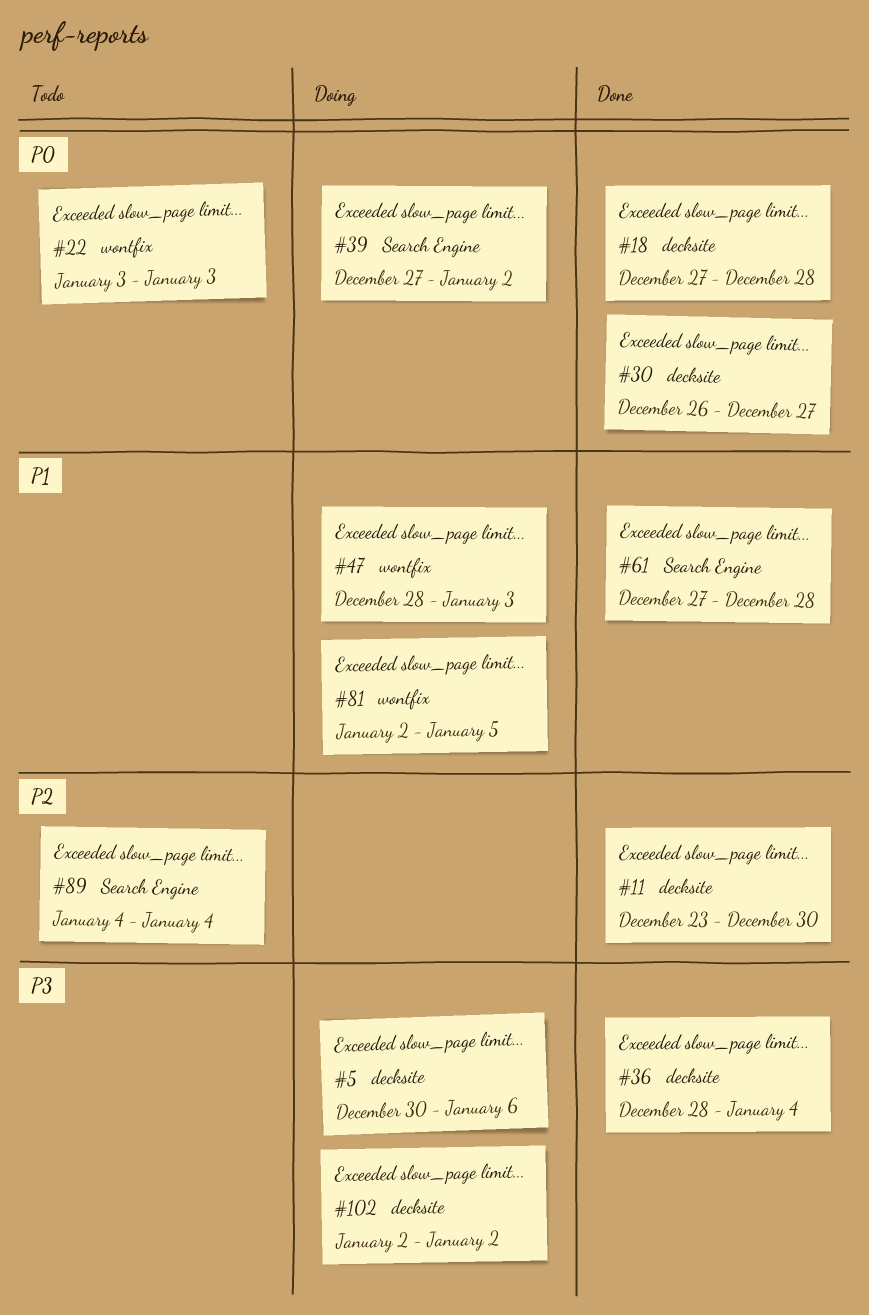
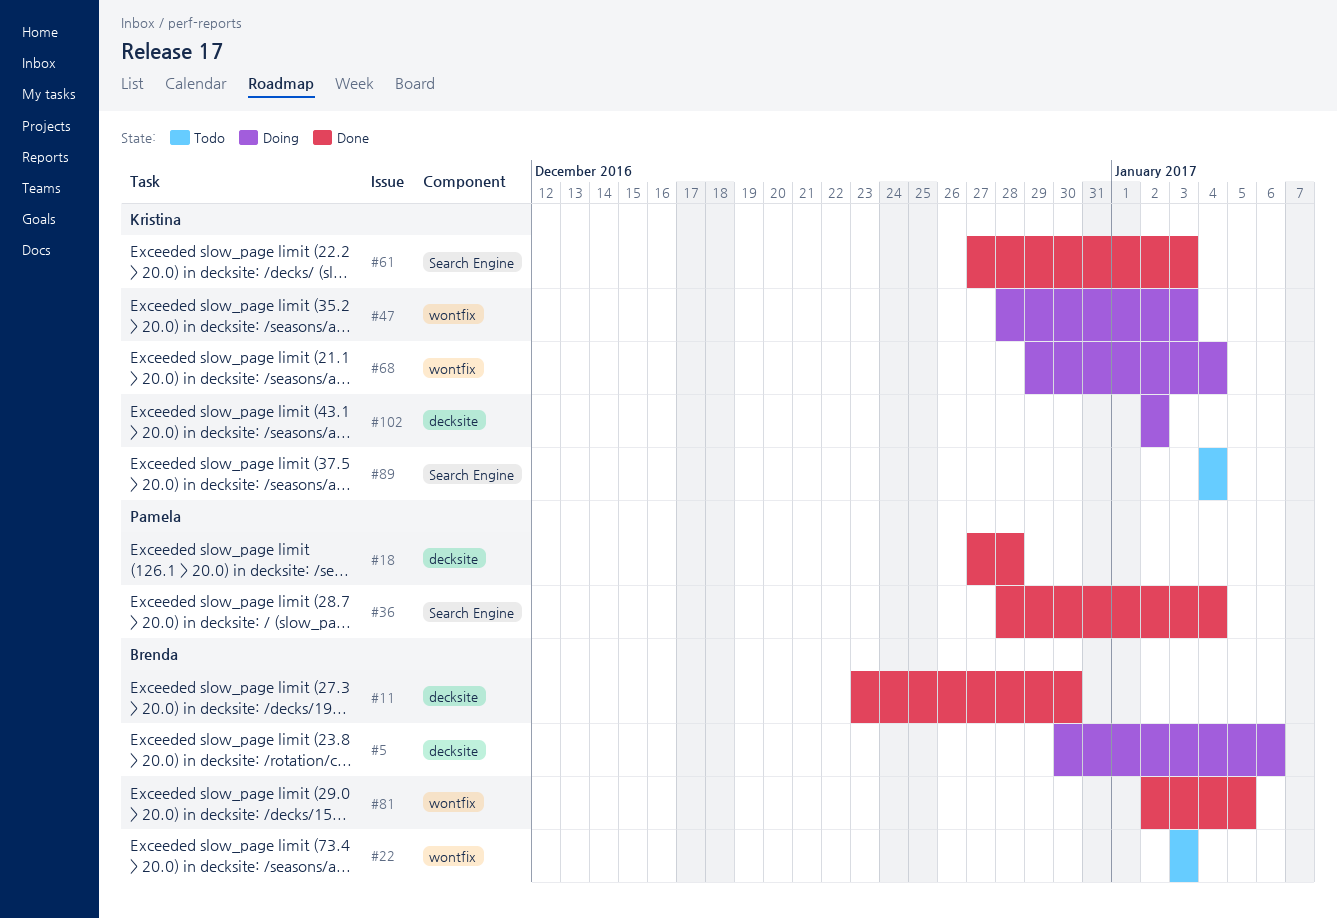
#30: present -> none
#36, label: decksite -> Search Engine
#39: present -> none
#61, due: Dec 28 -> Jan 3
#68: none -> present
#81, status: Doing -> Done

